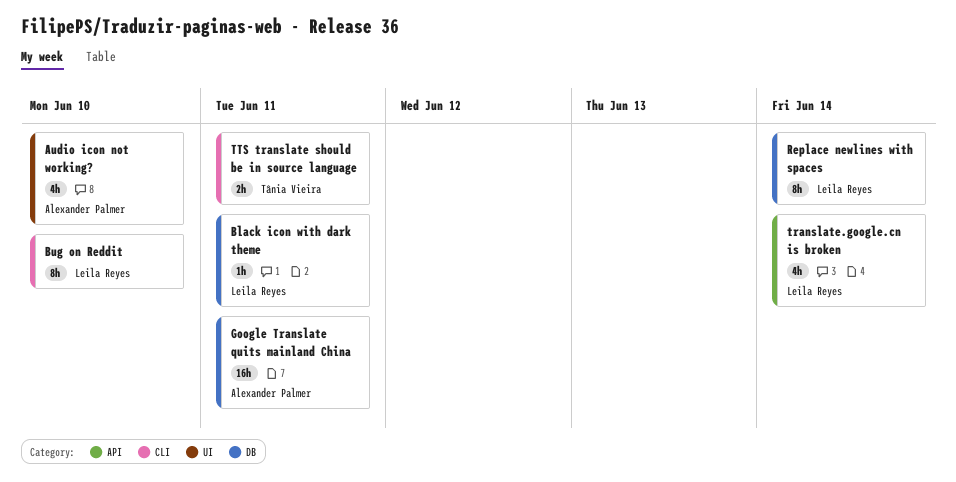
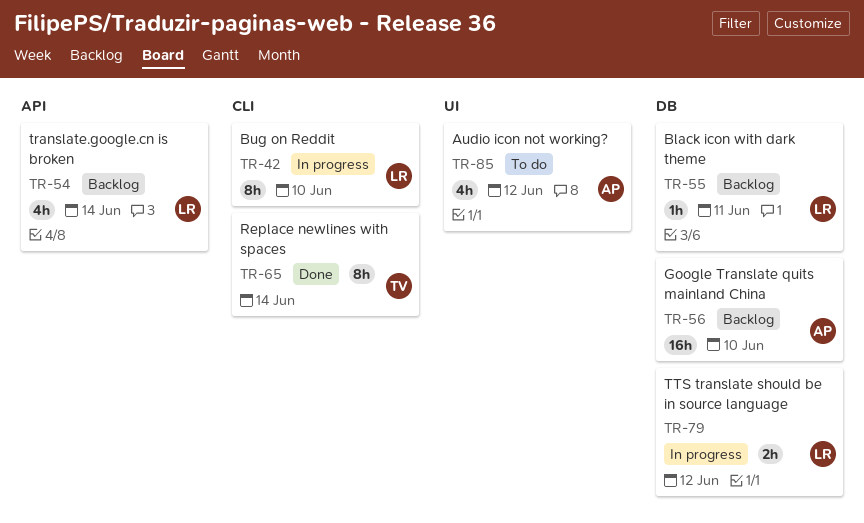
Audio icon not working?, due: Jun 10 -> Jun 12
Google Translate quits mainland China, due: Jun 11 -> Jun 10
Replace newlines with spaces, owner: Leila Reyes -> Tânia Vieira
Replace newlines with spaces, label: DB -> CLI
TTS translate should be in source language, owner: Tânia Vieira -> Leila Reyes
TTS translate should be in source language, label: CLI -> DB
TTS translate should be in source language, due: Jun 11 -> Jun 12

